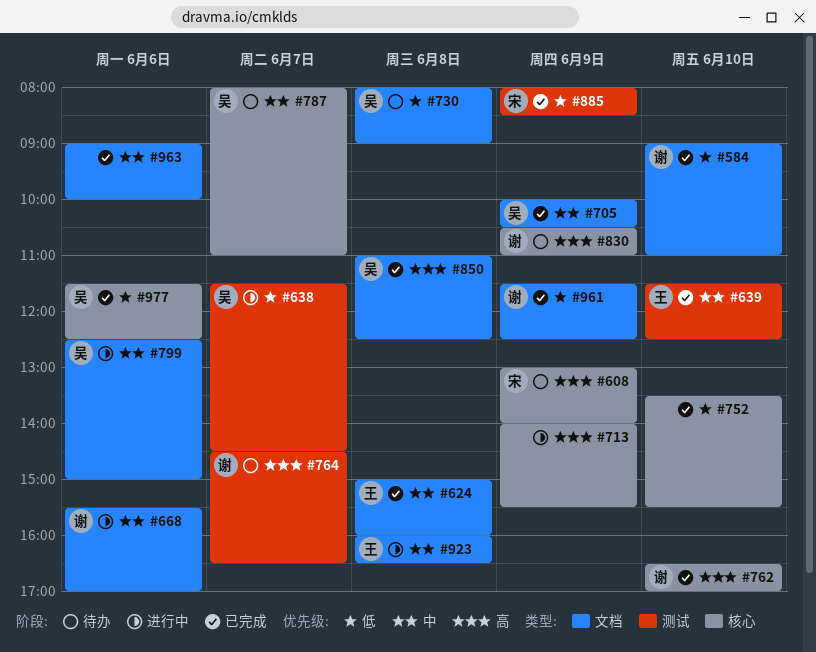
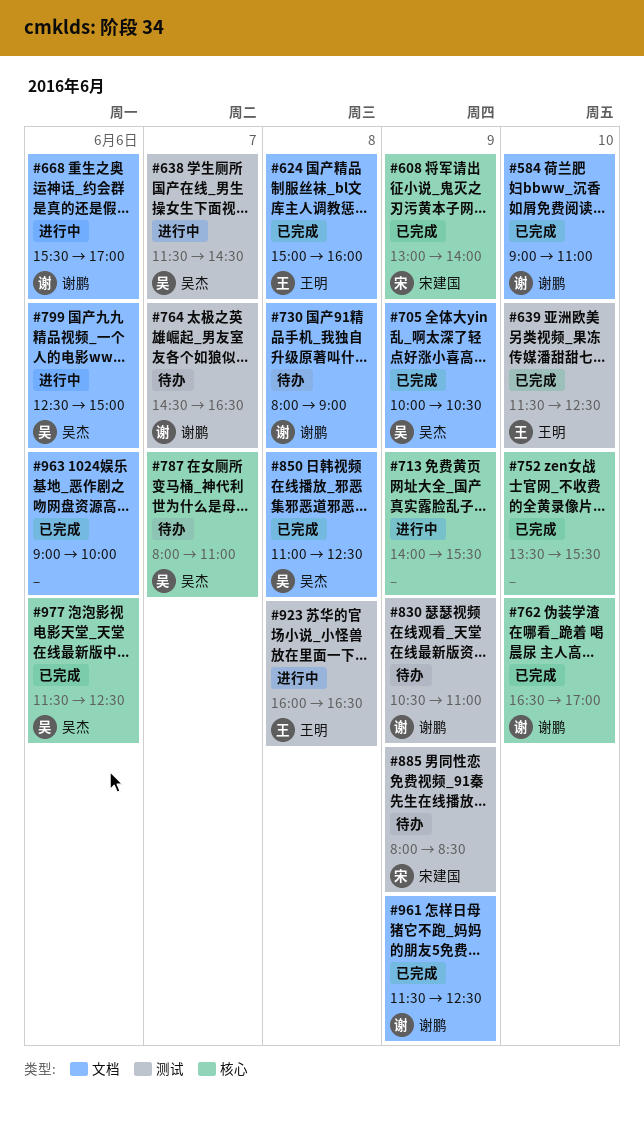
#608, status: 待办 -> 已完成
#730, owner: 吴杰 -> 谢鹏
#830, label: 核心 -> 测试
#885, status: 已完成 -> 待办
#923, label: 文档 -> 测试

